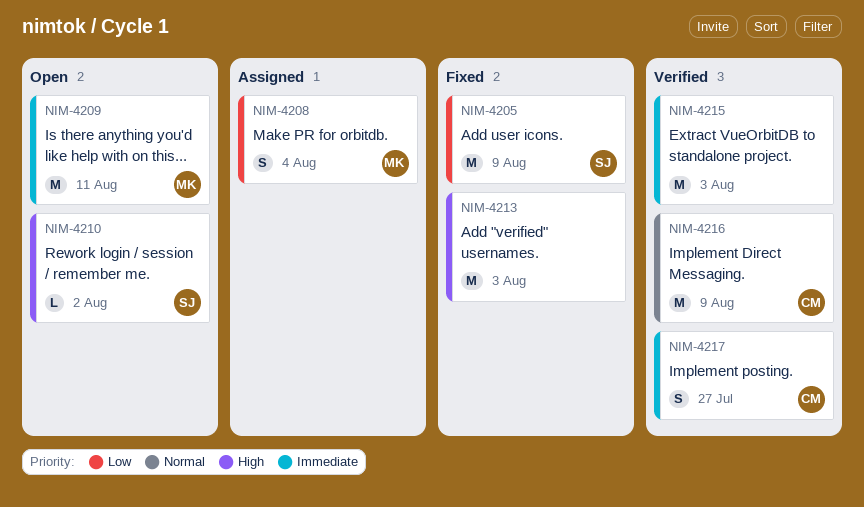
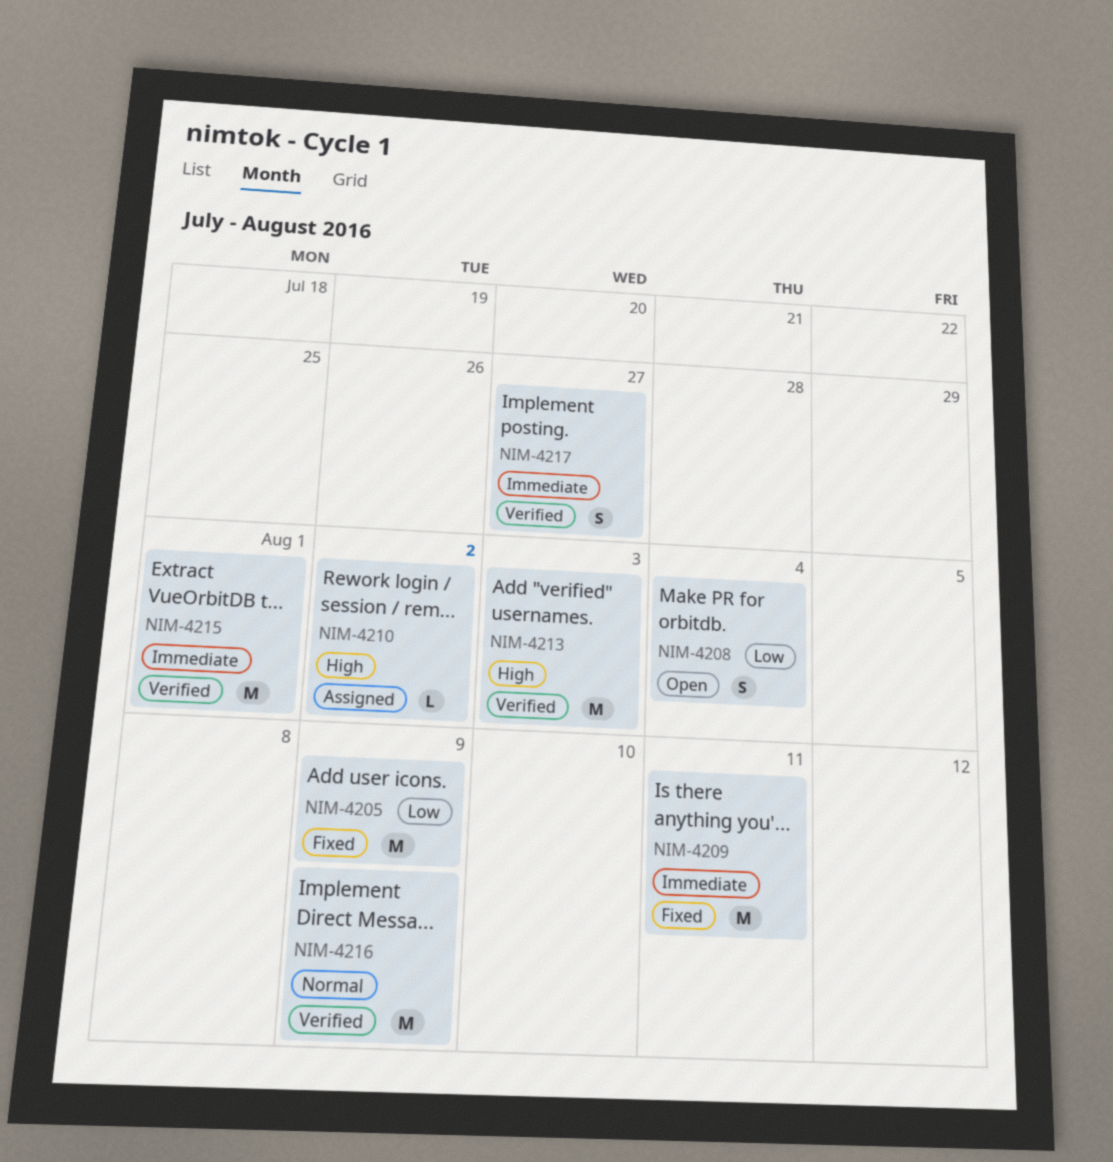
NIM-4208, status: Assigned -> Open
NIM-4209, status: Open -> Fixed
NIM-4210, status: Open -> Assigned
NIM-4213, status: Fixed -> Verified
NIM-4215, due: Aug 3 -> Aug 1

